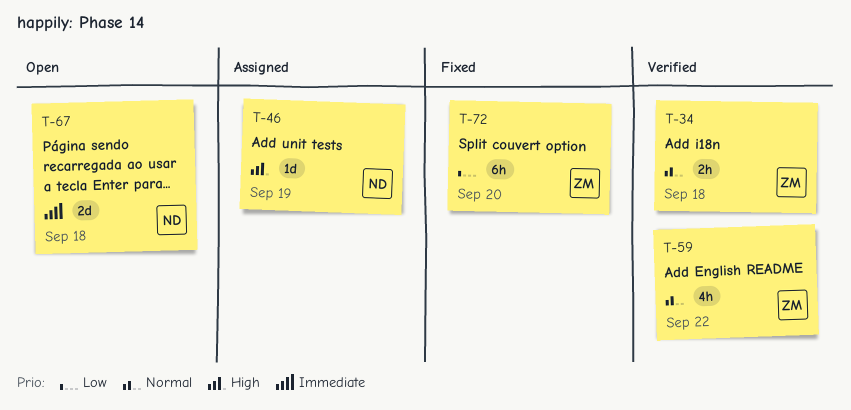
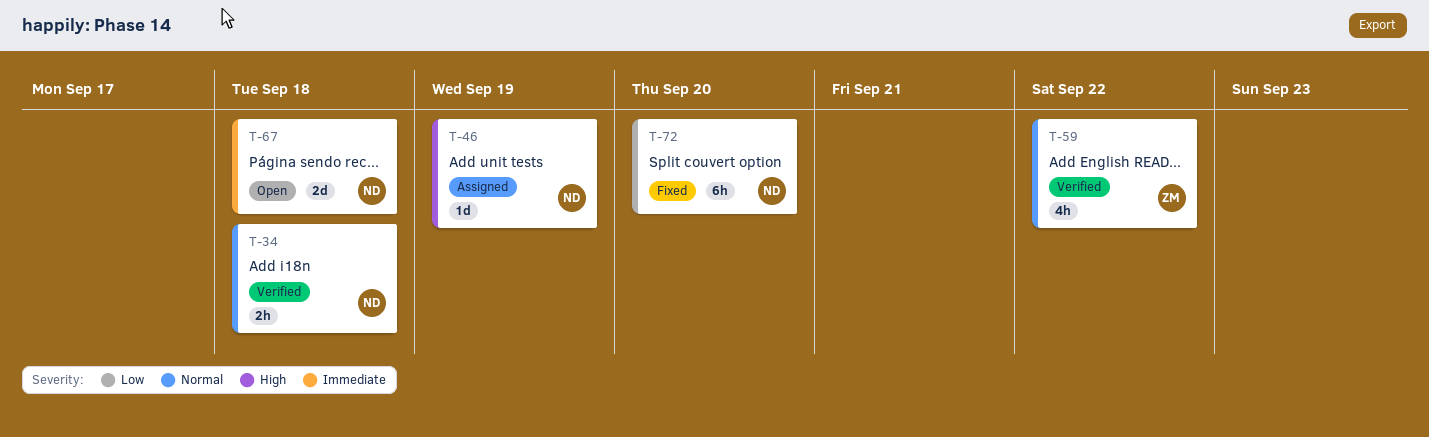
T-34, owner: ZM -> ND
T-72, owner: ZM -> ND

